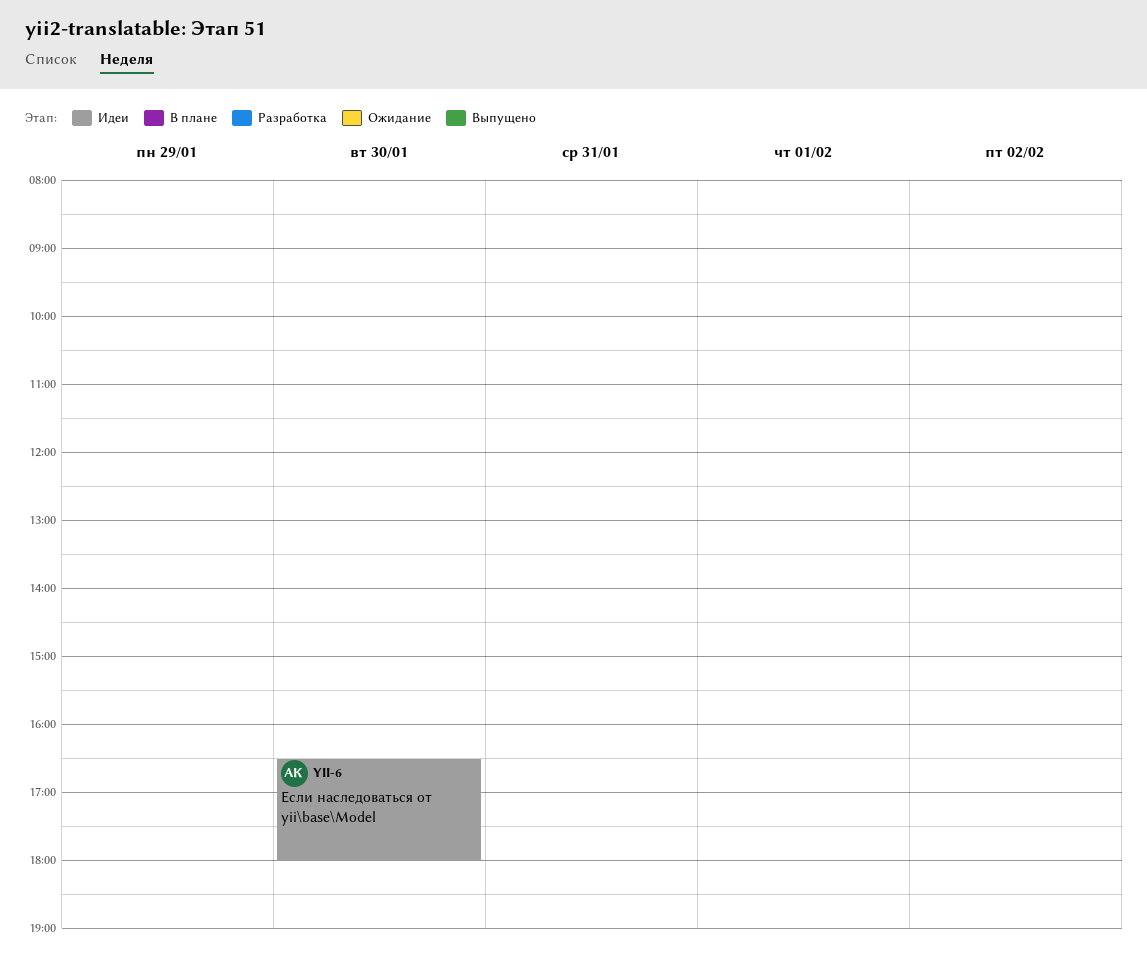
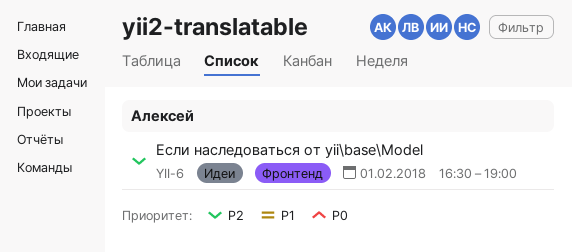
YII-6, day: Jan 30 -> Feb 1
YII-6, ends: 18:00 -> 19:00

